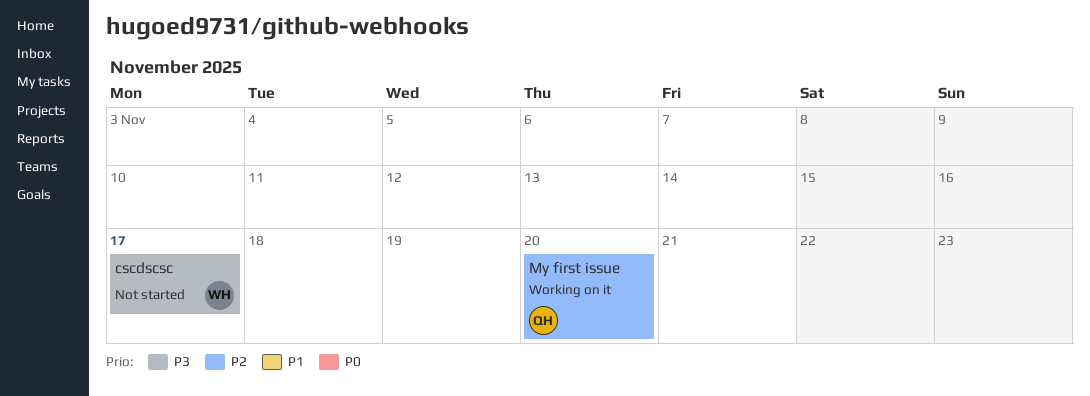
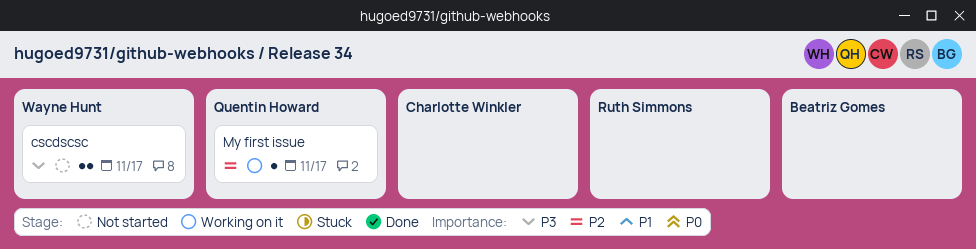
My first issue, due: Nov 20 -> Nov 17

